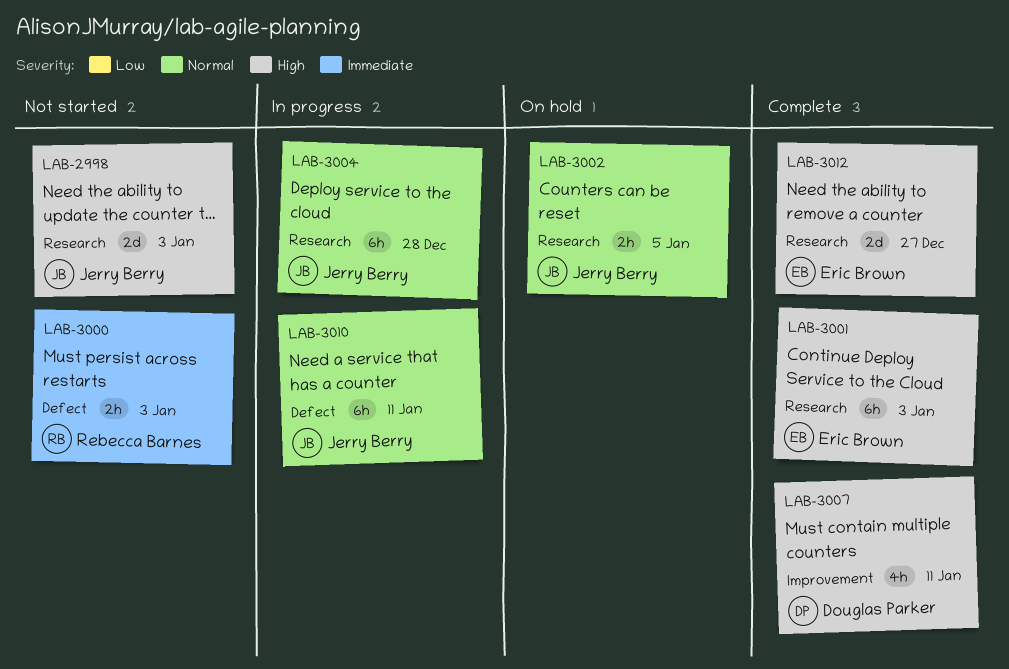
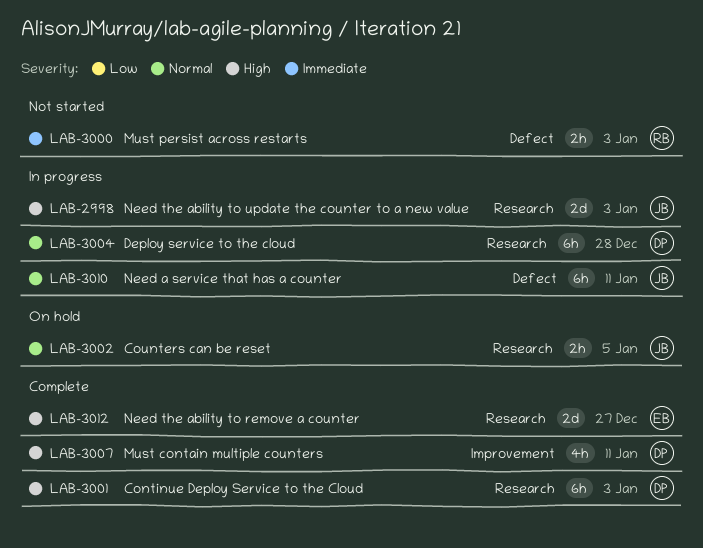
LAB-2998, status: Not started -> In progress
LAB-3001, owner: Eric Brown -> Douglas Parker
LAB-3004, owner: Jerry Berry -> Douglas Parker

